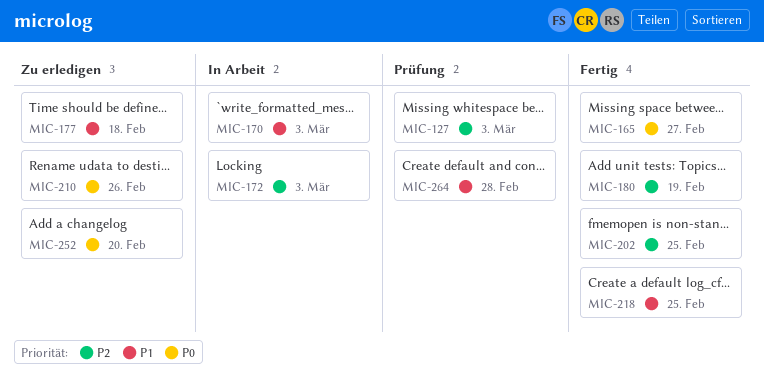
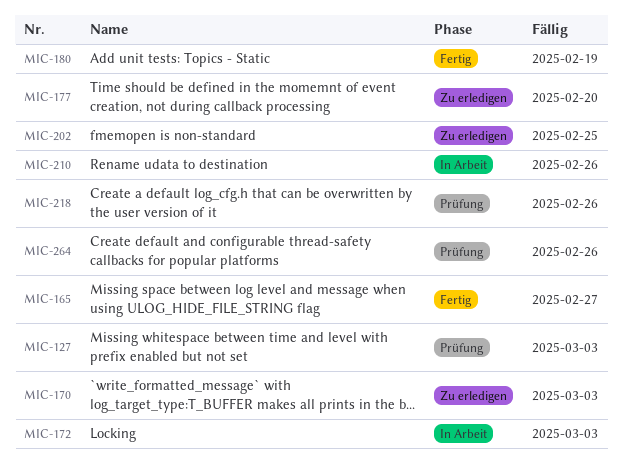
MIC-170, status: In Arbeit -> Zu erledigen
MIC-177, due: Feb 18 -> Feb 20
MIC-202, status: Fertig -> Zu erledigen
MIC-210, status: Zu erledigen -> In Arbeit
MIC-218, status: Fertig -> Prüfung
MIC-218, due: Feb 25 -> Feb 26
MIC-252: present -> none
MIC-264, due: Feb 28 -> Feb 26

